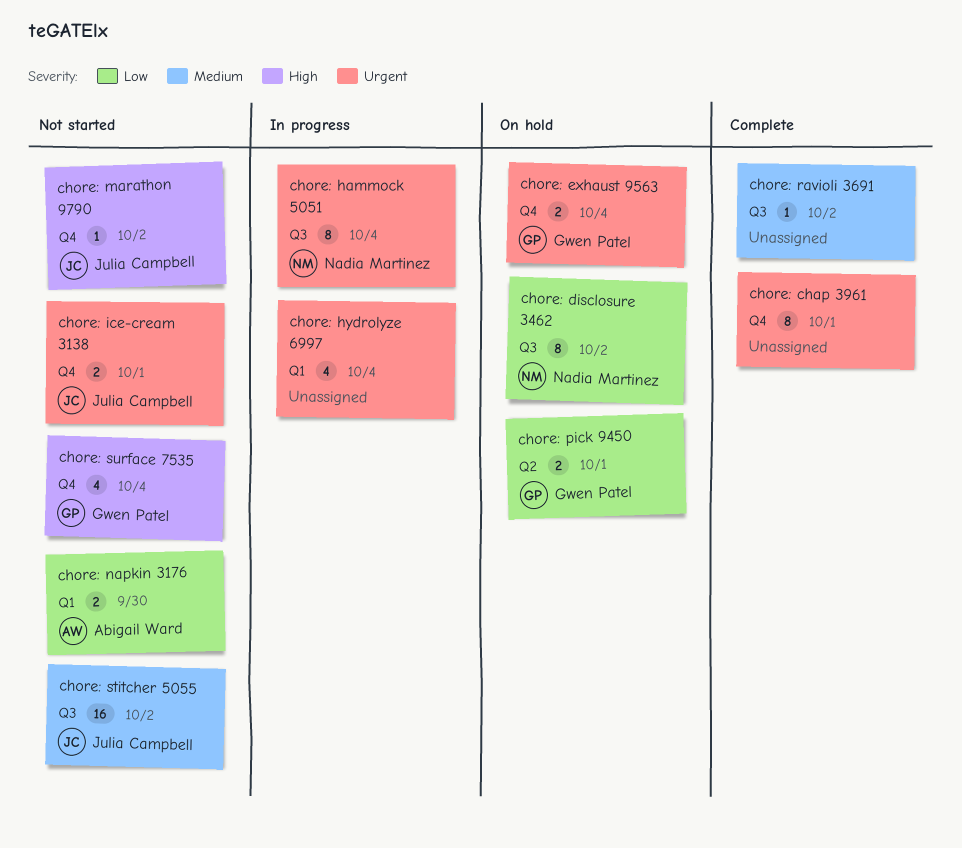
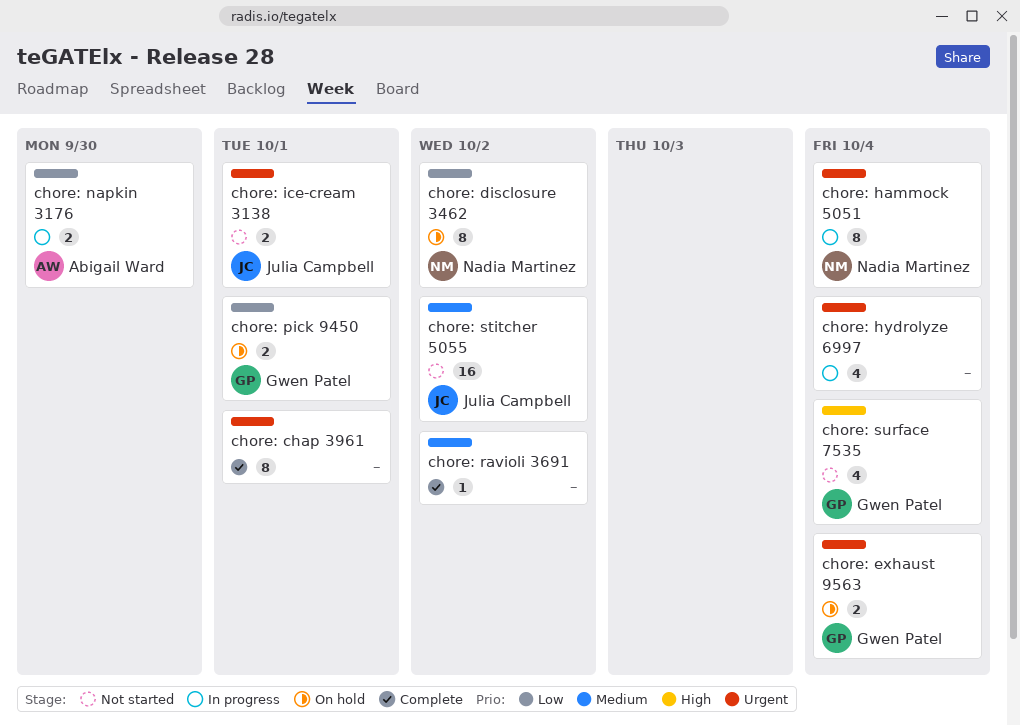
chore: marathon 9790: present -> none
chore: napkin 3176, status: Not started -> In progress

